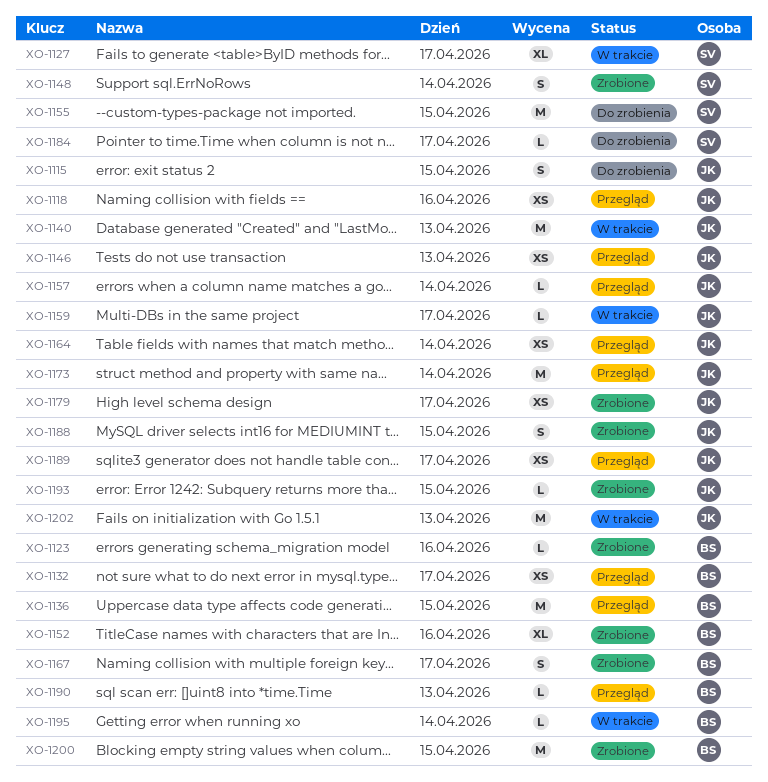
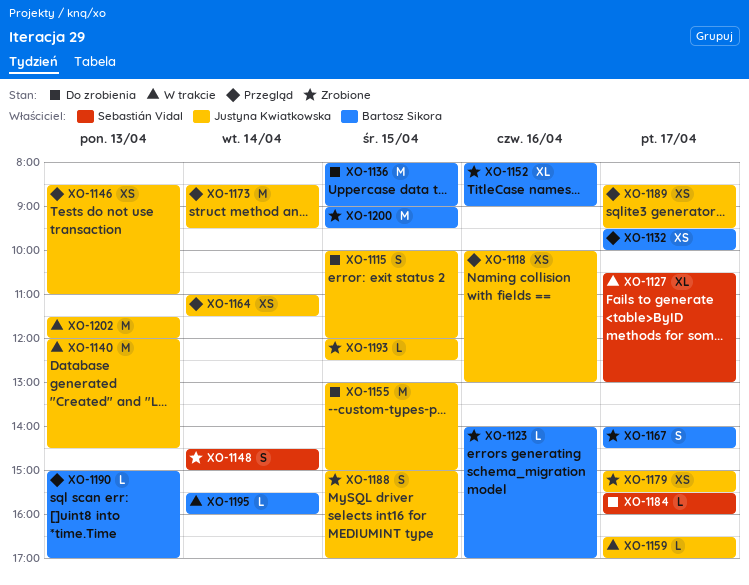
XO-1136, status: Przegląd -> Do zrobienia
XO-1155, owner: Sebastián Vidal -> Justyna Kwiatkowska
XO-1157: present -> none

